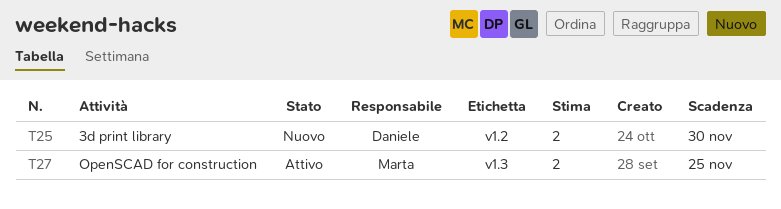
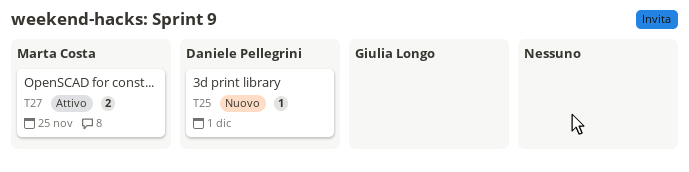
T25, estimate: 2 -> 1
T25, due: Nov 30 -> Dec 1

